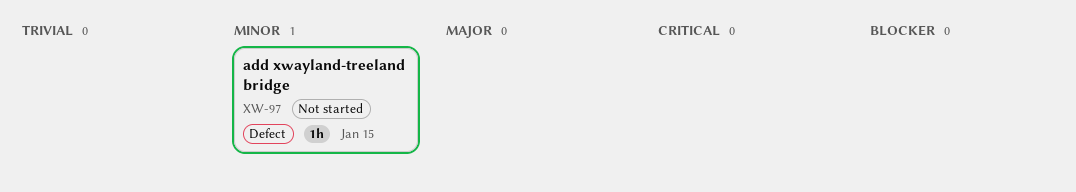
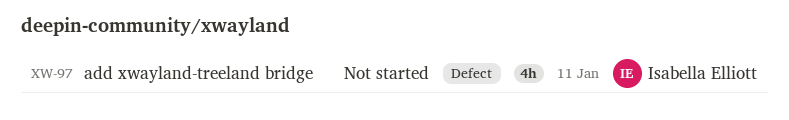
XW-97, estimate: 1h -> 4h
XW-97, due: Jan 15 -> Jan 11

